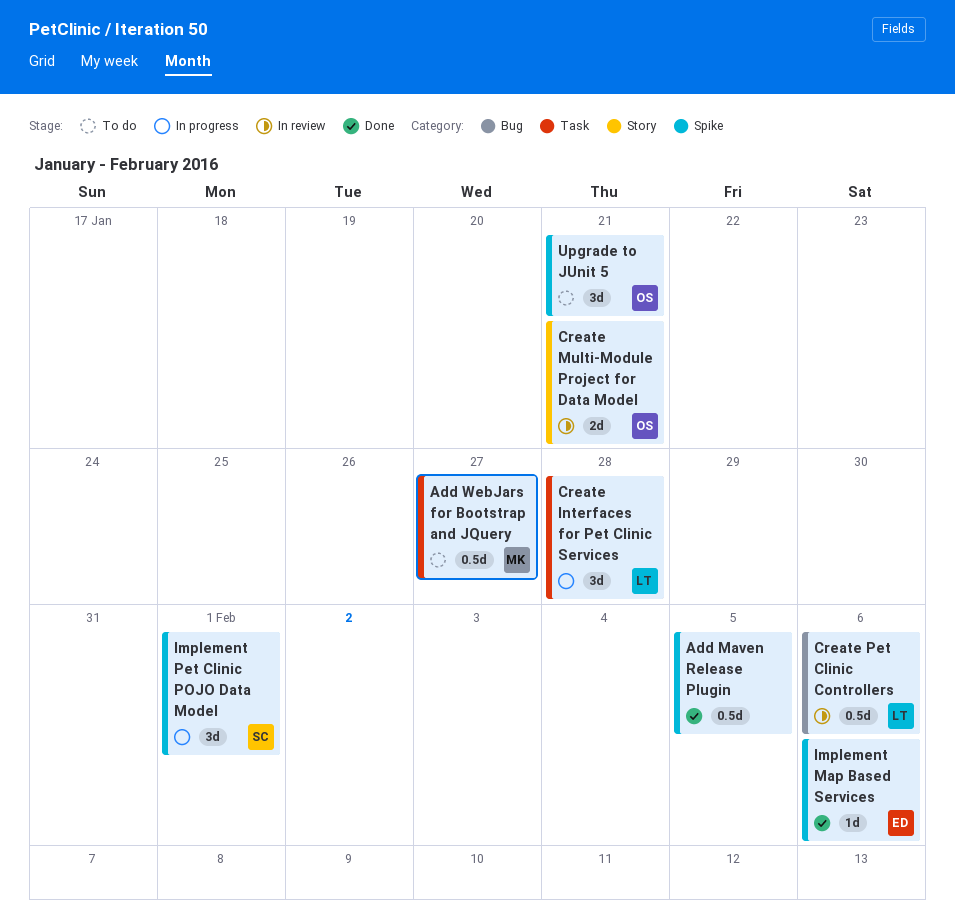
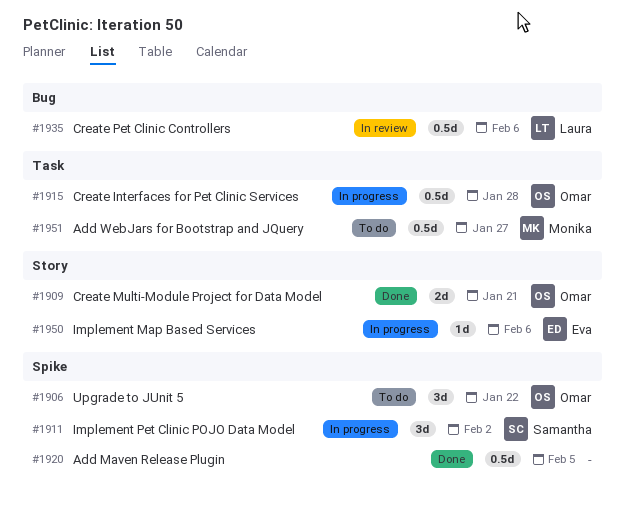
Create Interfaces for Pet Clinic Services, owner: Laura -> Omar
Create Interfaces for Pet Clinic Services, estimate: 3d -> 0.5d
Create Multi-Module Project for Data Model, status: In review -> Done
Implement Map Based Services, status: Done -> In progress
Implement Map Based Services, label: Spike -> Story
Implement Pet Clinic POJO Data Model, due: Feb 1 -> Feb 2
Upgrade to JUnit 5, due: Jan 21 -> Jan 22

